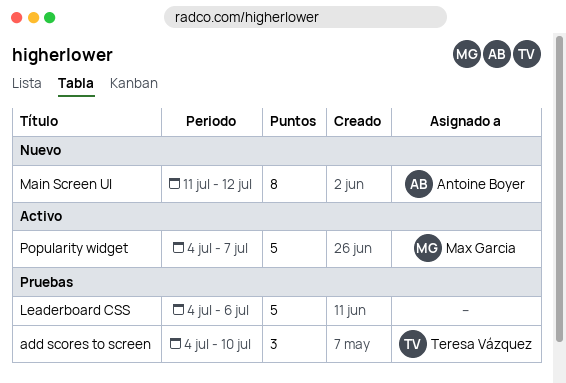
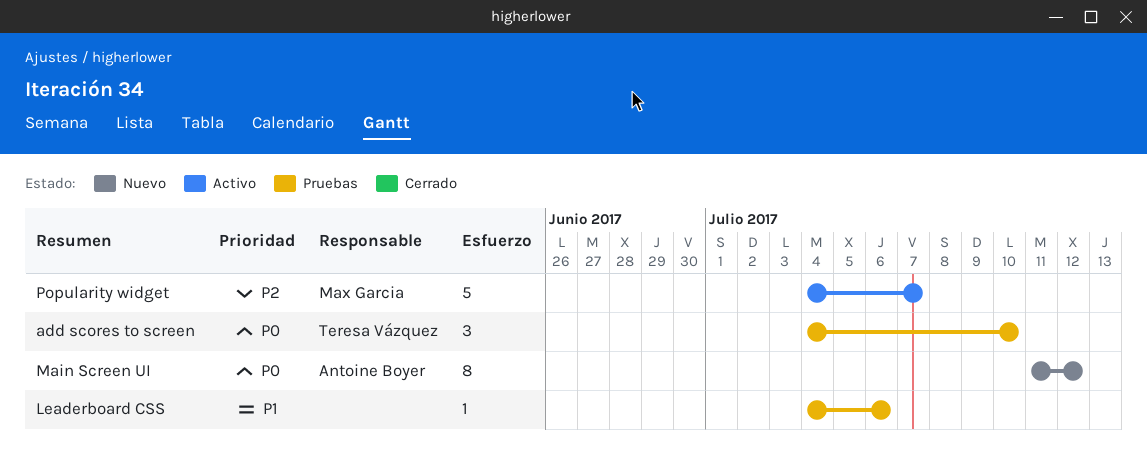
Leaderboard CSS, estimate: 5 -> 1

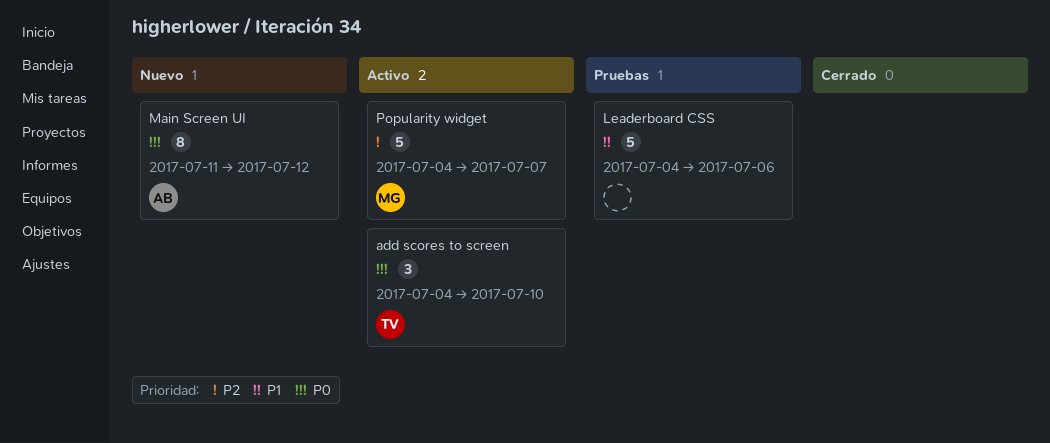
add scores to screen, status: Pruebas -> Activo
Leaderboard CSS, estimate: 1 -> 5

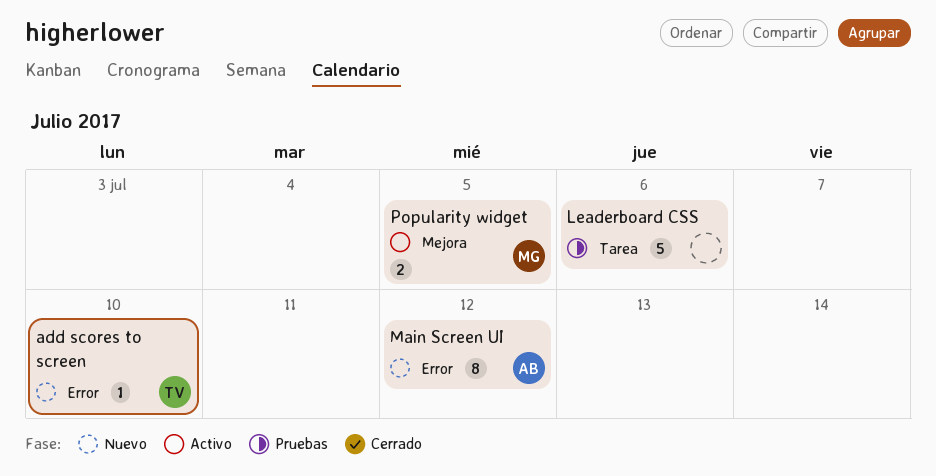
add scores to screen, status: Activo -> Nuevo
add scores to screen, estimate: 3 -> 1
Popularity widget, estimate: 5 -> 2
Popularity widget, due: Jul 7 -> Jul 5

